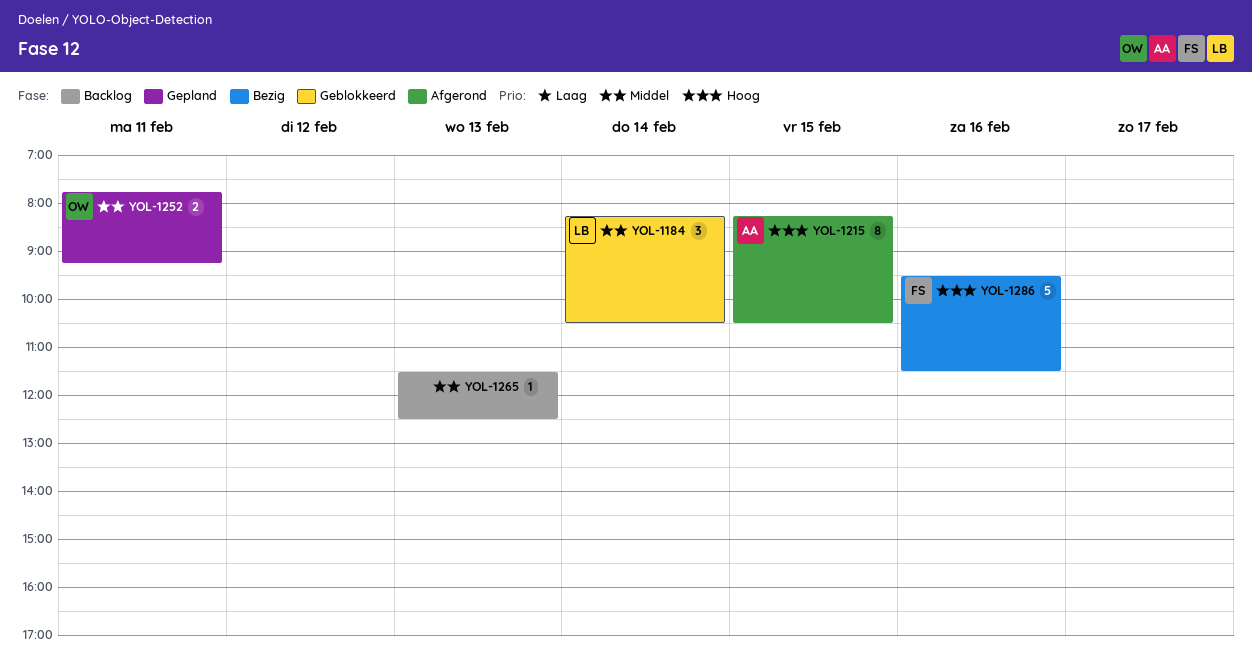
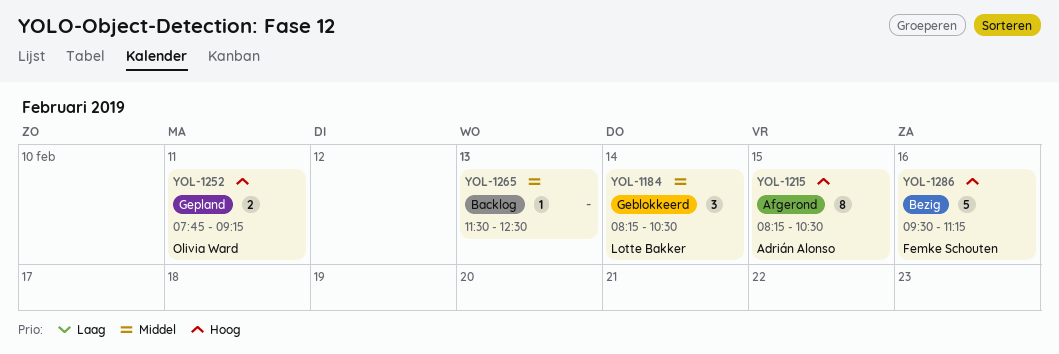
YOL-1252, priority: Middel -> Hoog
YOL-1286, ends: 11:30 -> 11:15

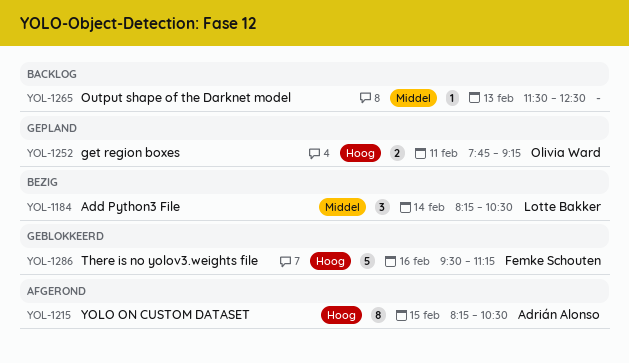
YOL-1184, status: Geblokkeerd -> Bezig
YOL-1286, status: Bezig -> Geblokkeerd

